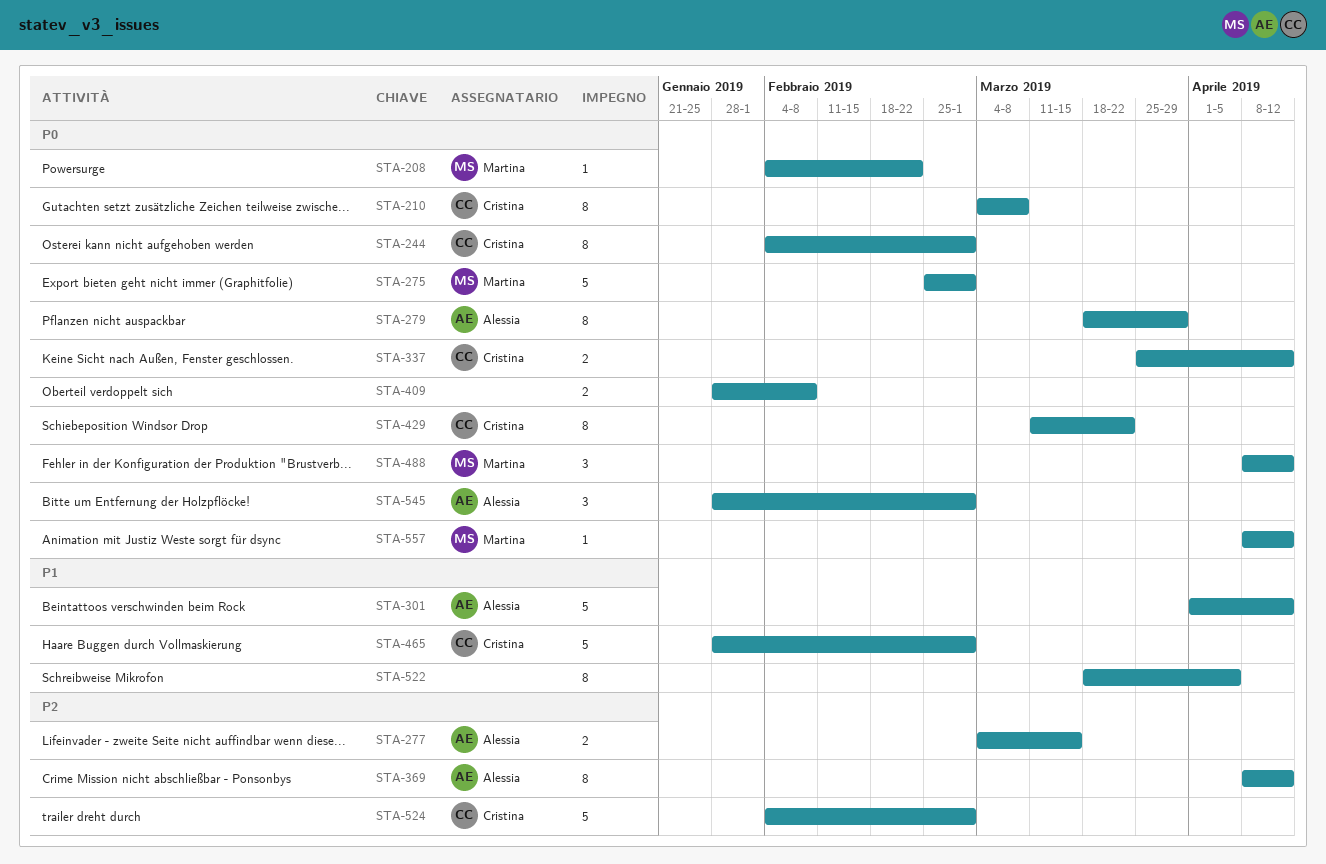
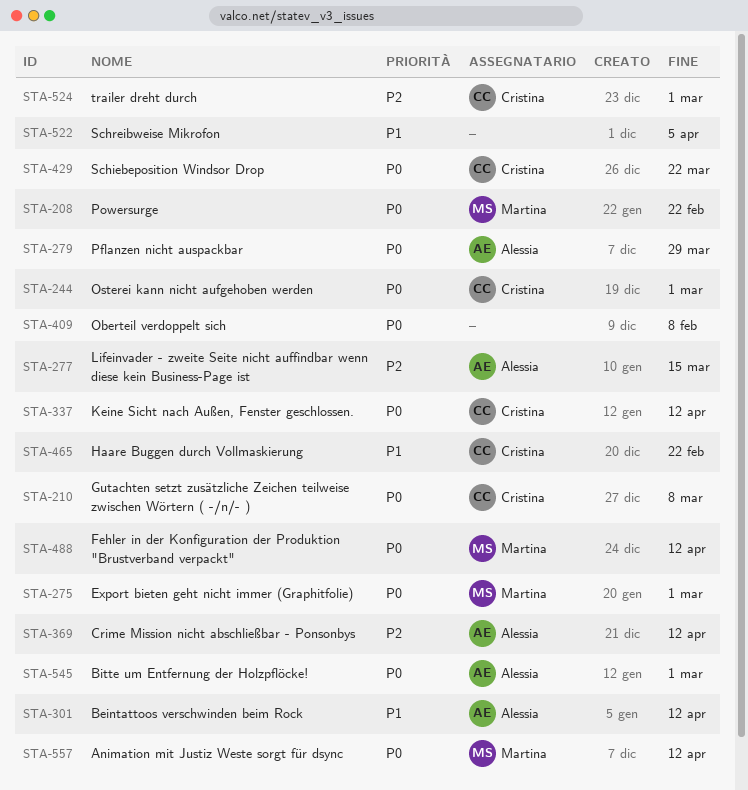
STA-465, due: Mar 1 -> Feb 22

